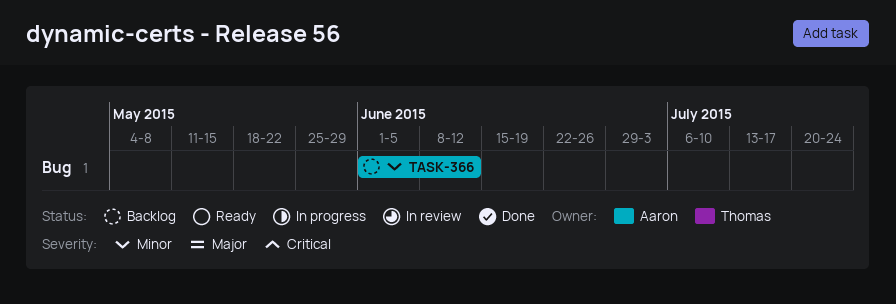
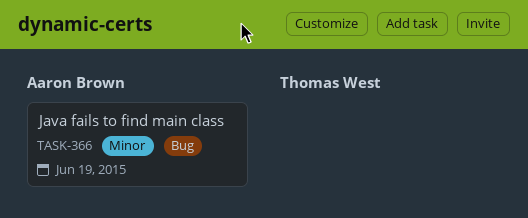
TASK-366, due: Jun 12 -> Jun 19

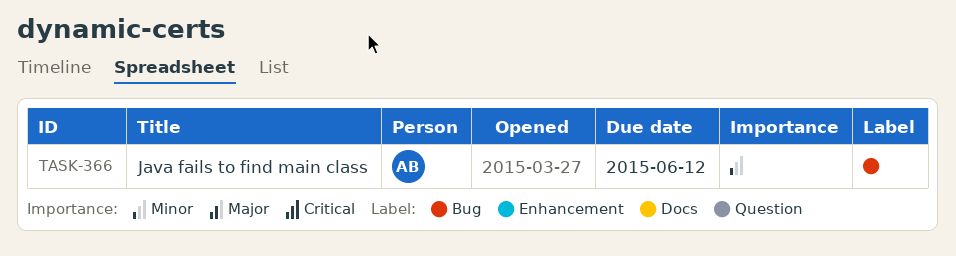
TASK-366, due: Jun 19 -> Jun 12

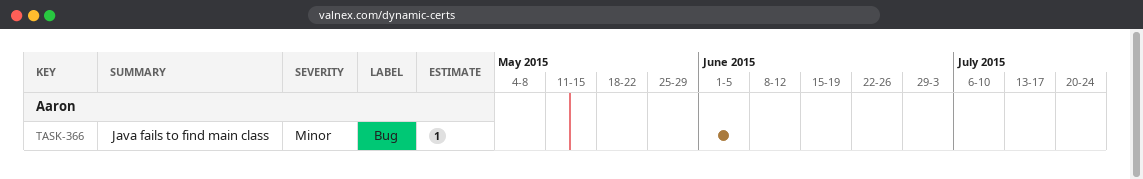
TASK-366, due: Jun 12 -> Jun 5

